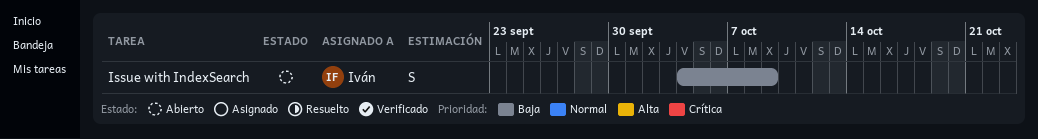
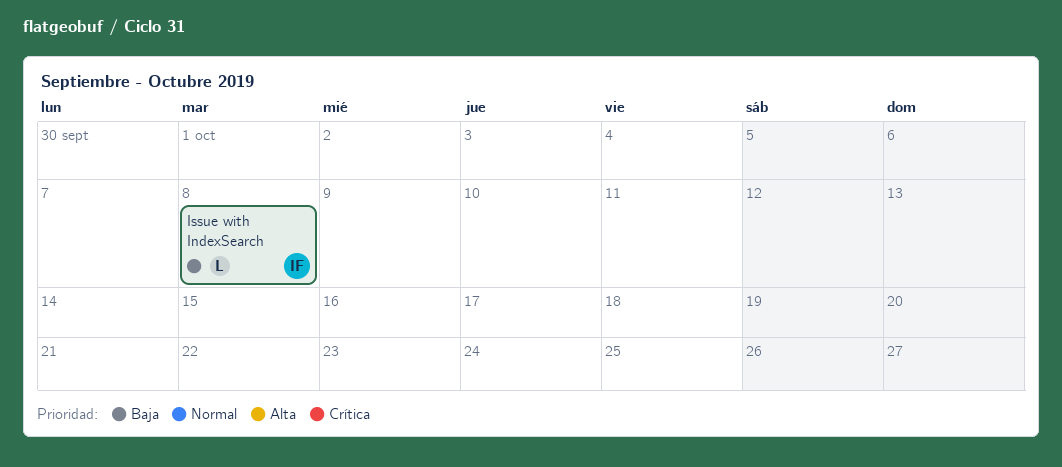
Issue with IndexSearch, estimate: S -> L
Issue with IndexSearch, due: Oct 9 -> Oct 8

